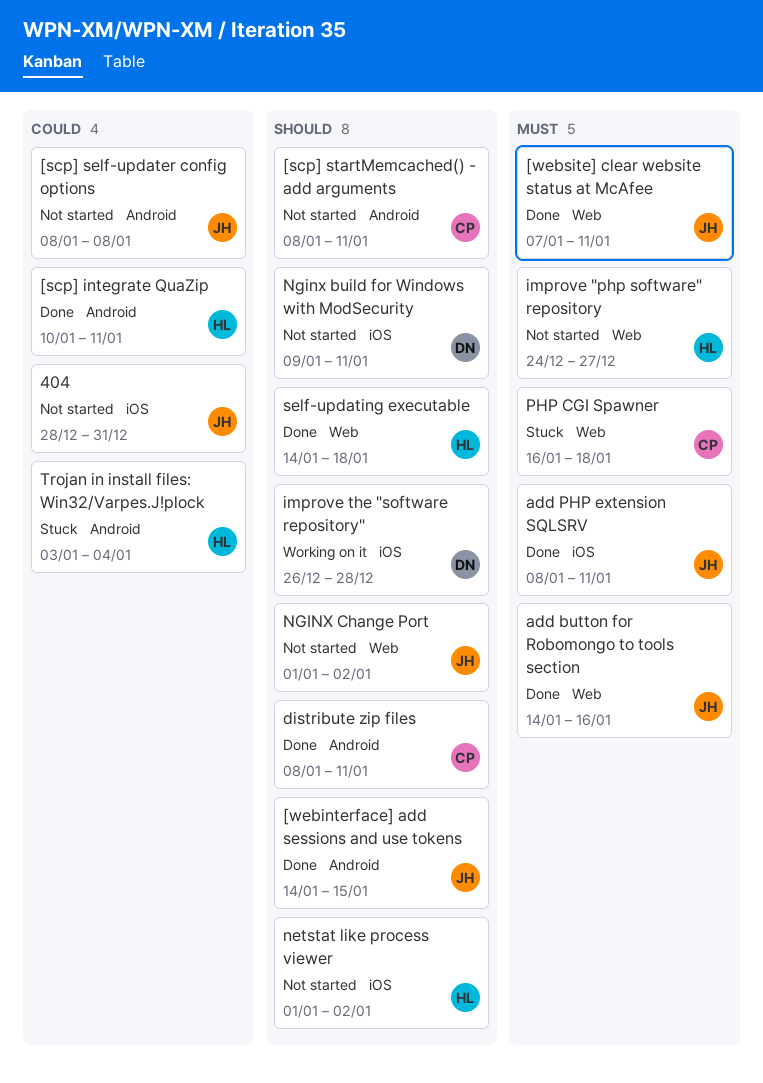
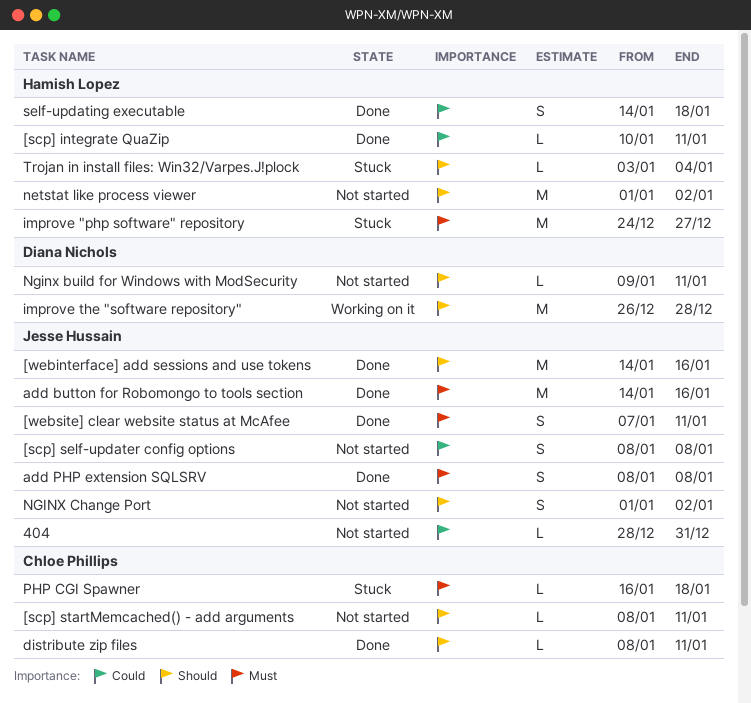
[webinterface] add sessions and use tokens, due: Jan 15 -> Jan 16
add PHP extension SQLSRV, due: Jan 11 -> Jan 8
improve "php software" repository, status: Not started -> Stuck
self-updating executable, priority: Should -> Could
Trojan in install files: Win32/Varpes.J!plock, priority: Could -> Should

